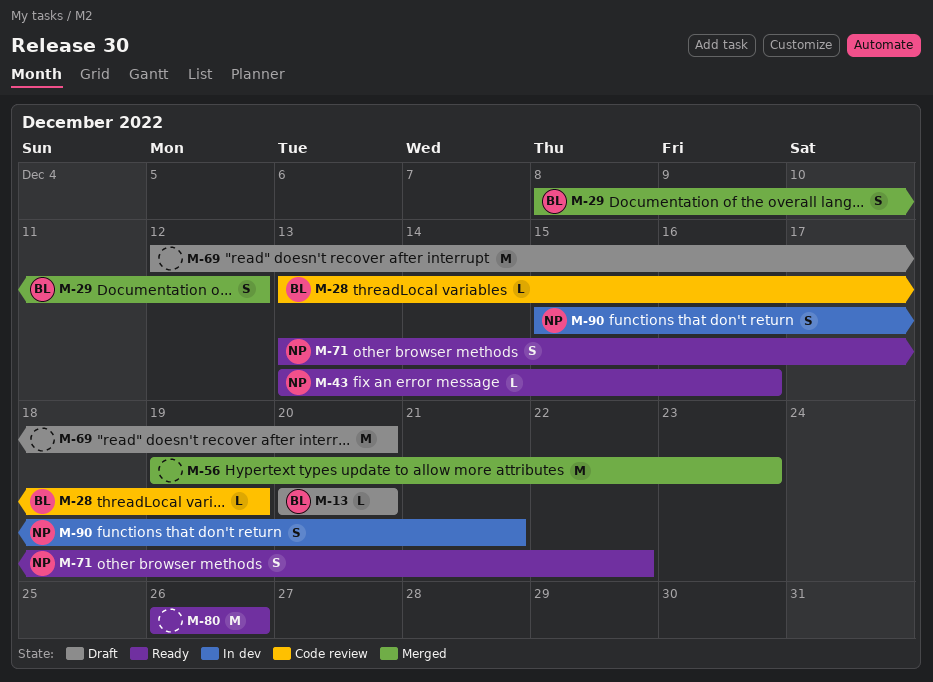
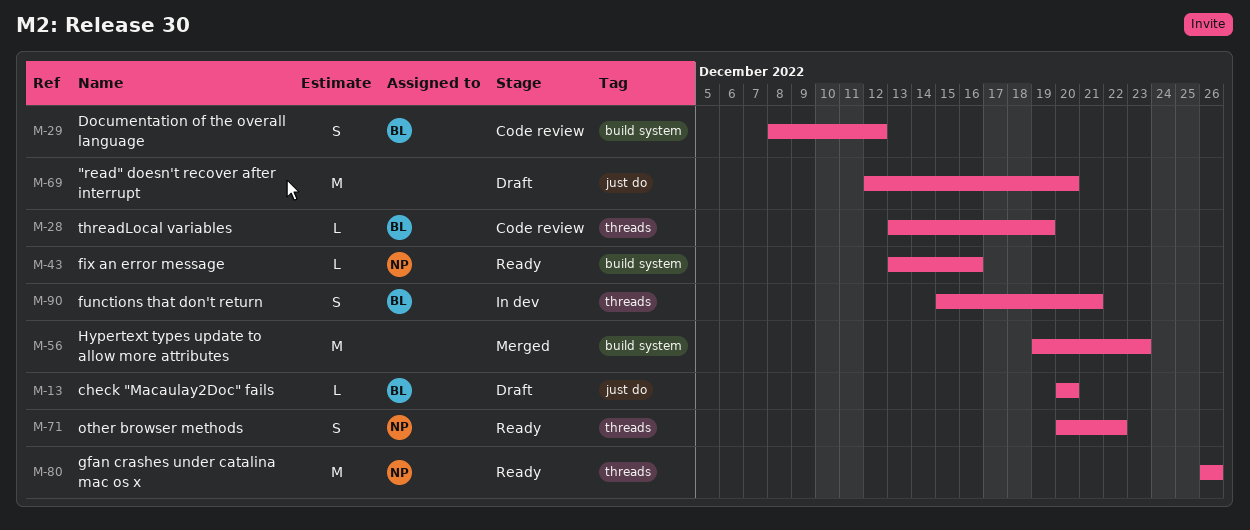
M-29, status: Merged -> Code review
M-71, start: Dec 13 -> Dec 20
M-80, owner: none -> NP
M-90, owner: NP -> BL

